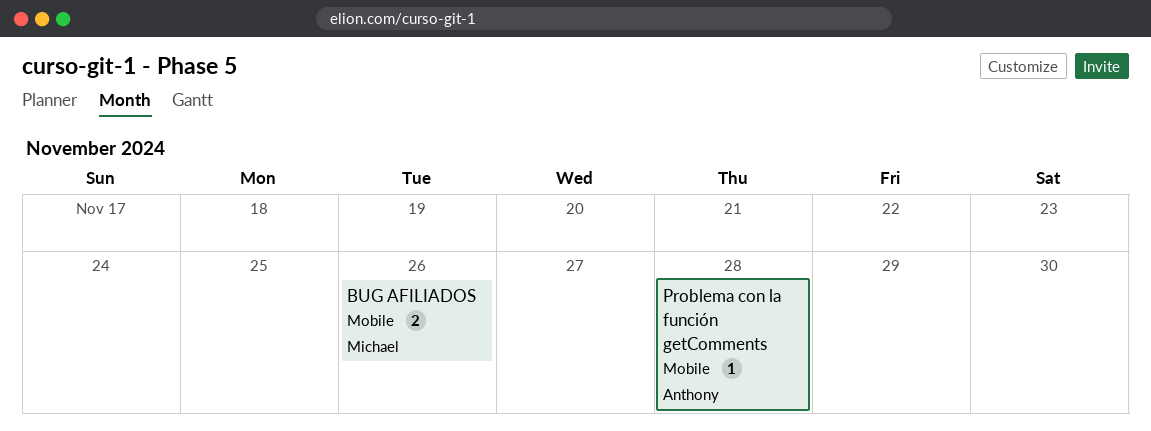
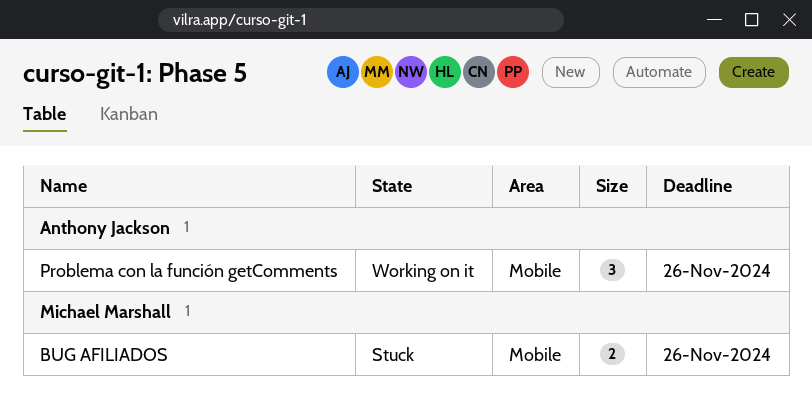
Problema con la función getComments, estimate: 1 -> 3
Problema con la función getComments, due: Nov 28 -> Nov 26

